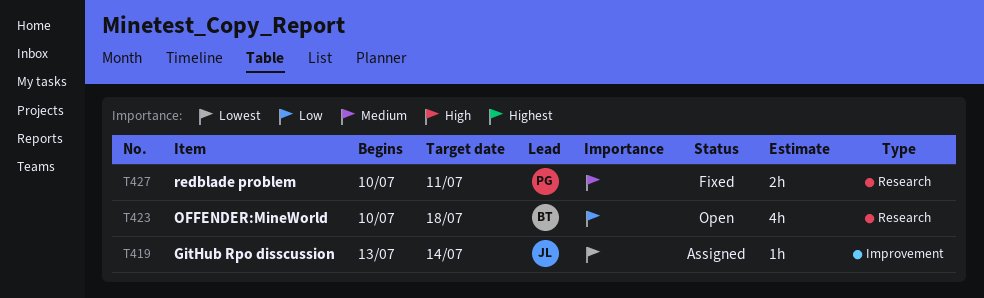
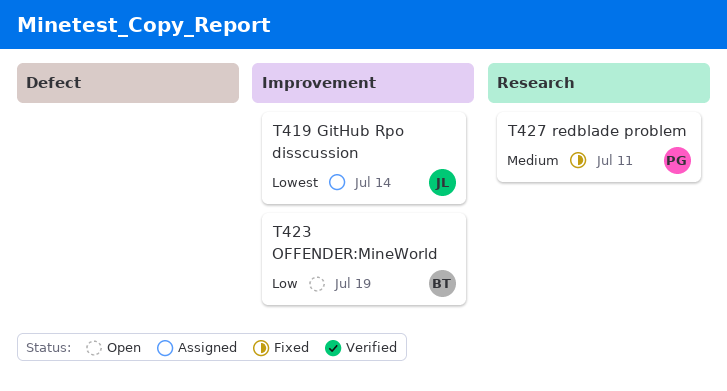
T423, label: Research -> Improvement
T423, due: Jul 18 -> Jul 19

